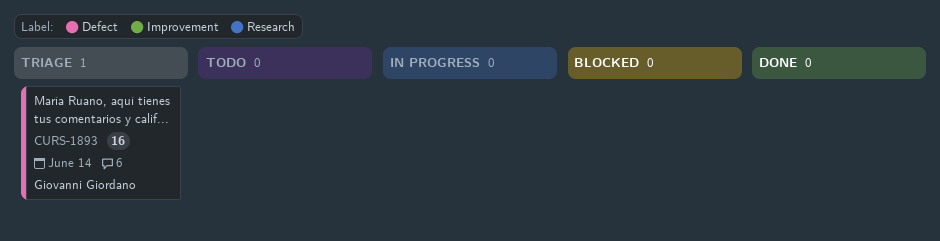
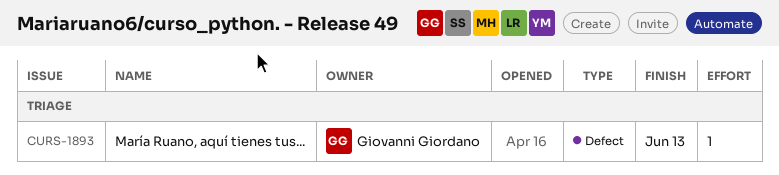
CURS-1893, estimate: 16 -> 1
CURS-1893, due: Jun 14 -> Jun 13

